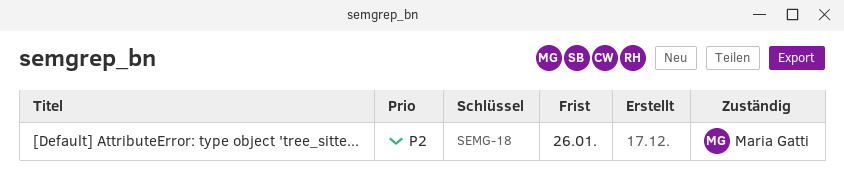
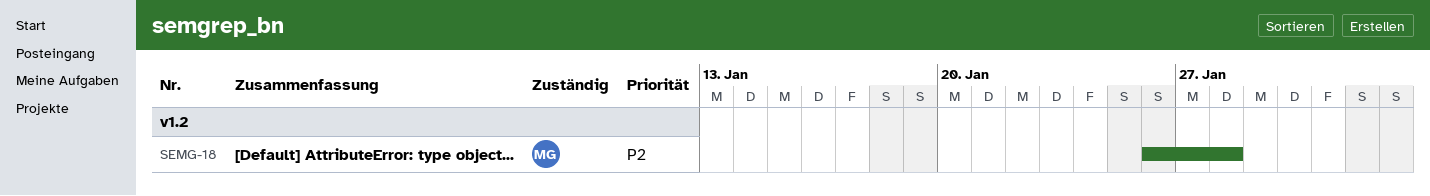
SEMG-18, due: Jan 26 -> Jan 28

